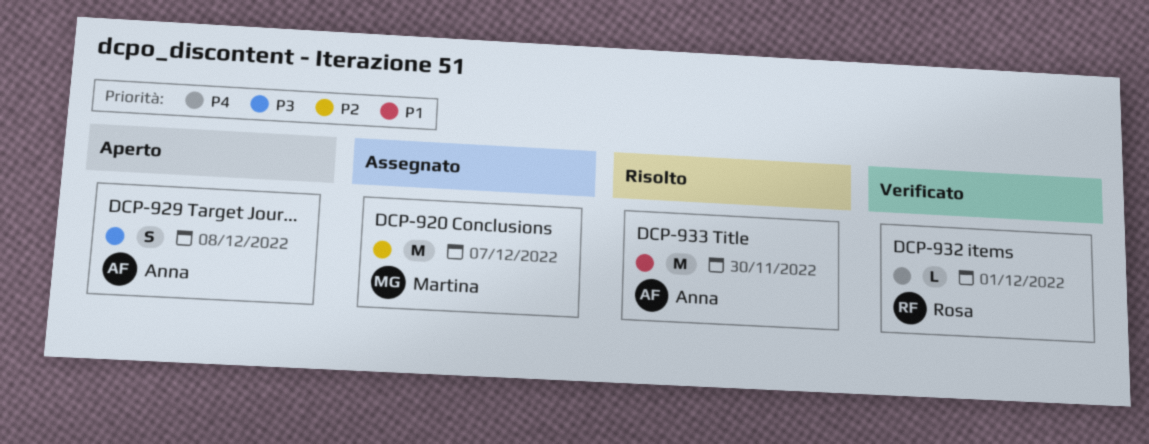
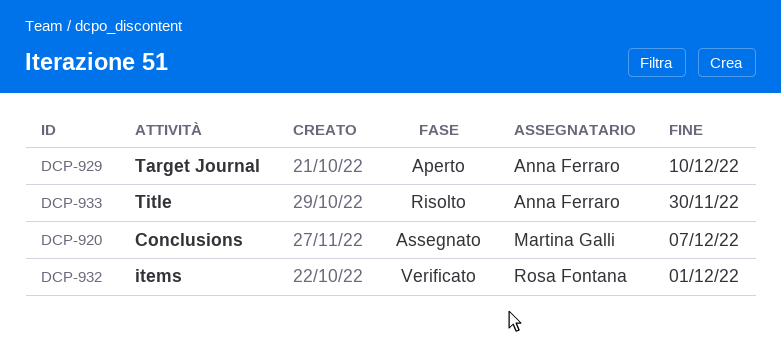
DCP-929, due: Dec 8 -> Dec 10

